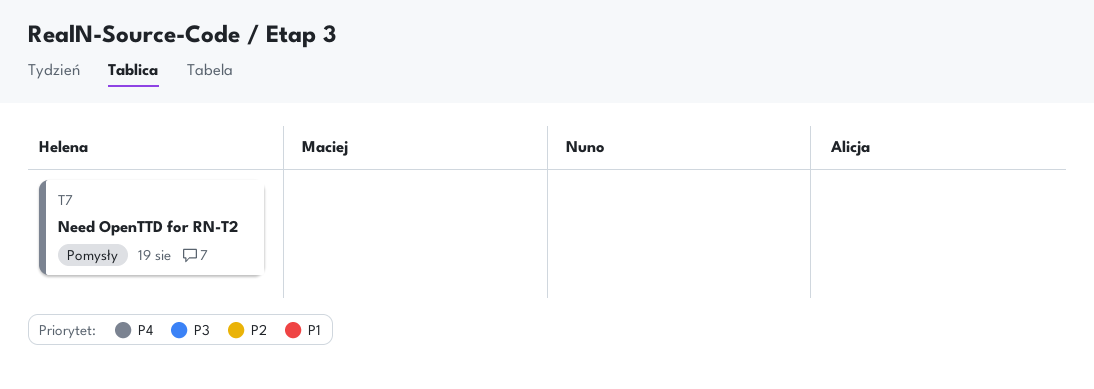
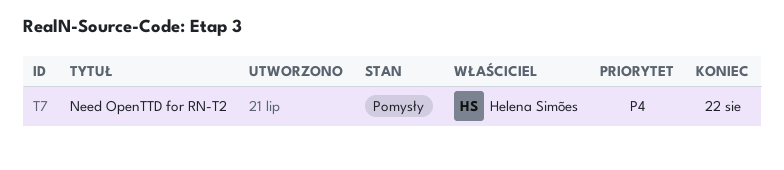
T7, due: Aug 19 -> Aug 22

